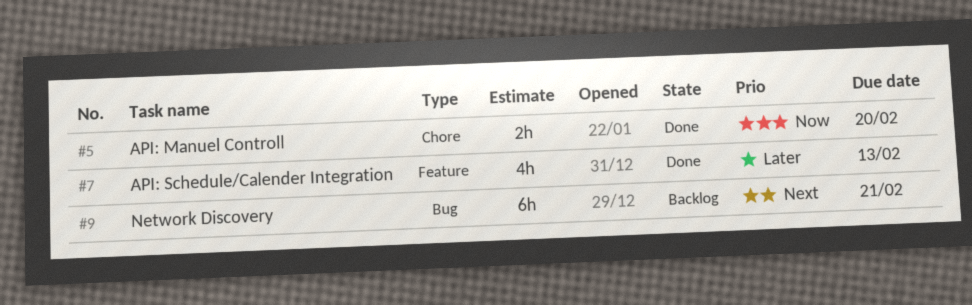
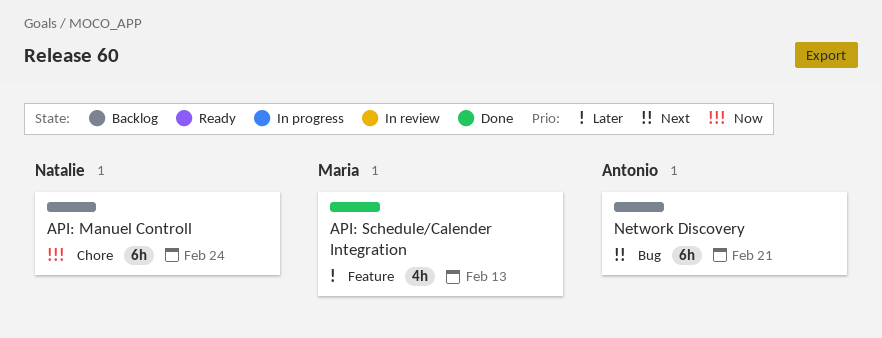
API: Manuel Controll, status: Done -> Backlog
API: Manuel Controll, estimate: 2h -> 6h
API: Manuel Controll, due: Feb 20 -> Feb 24

